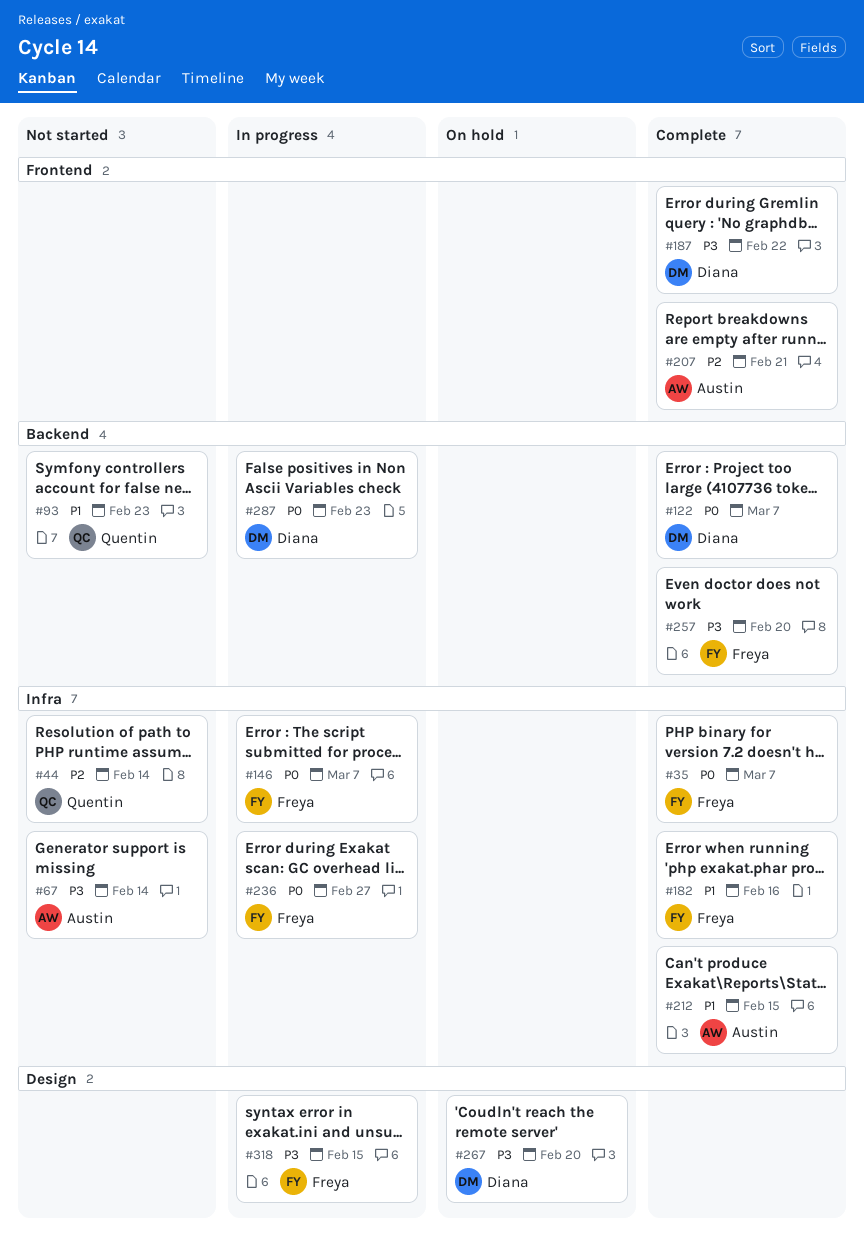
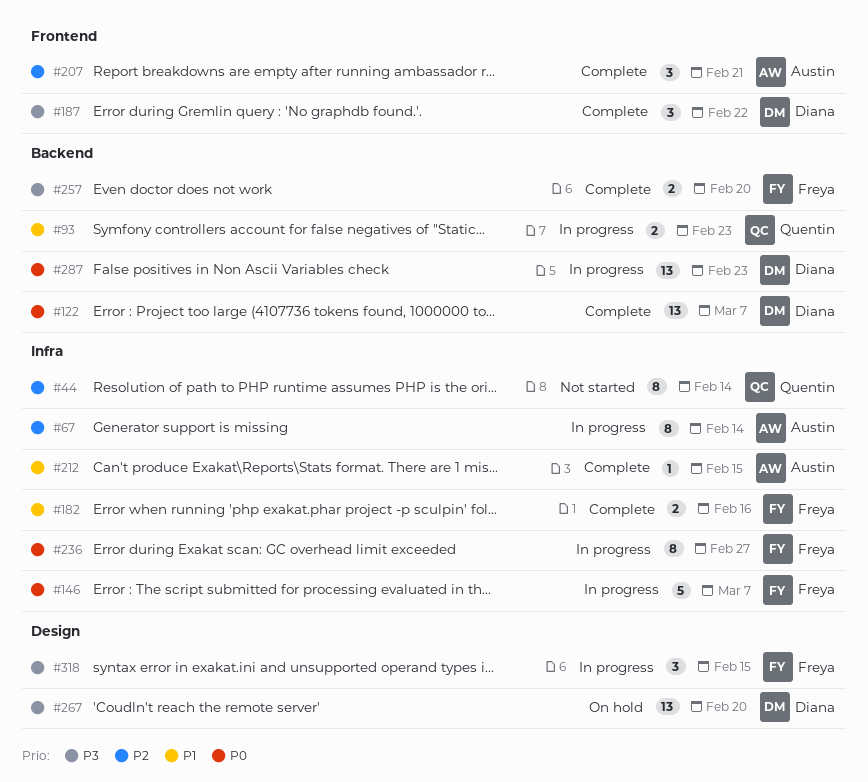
#35: present -> none
#67, status: Not started -> In progress
#67, priority: P3 -> P2
#93, status: Not started -> In progress

